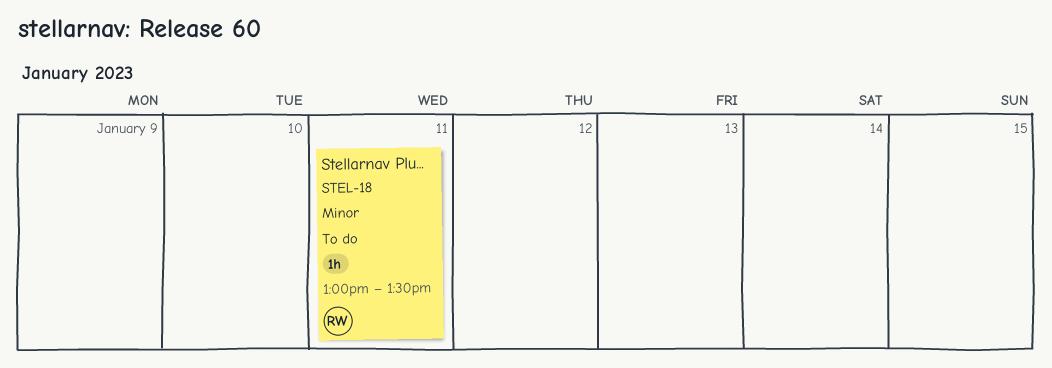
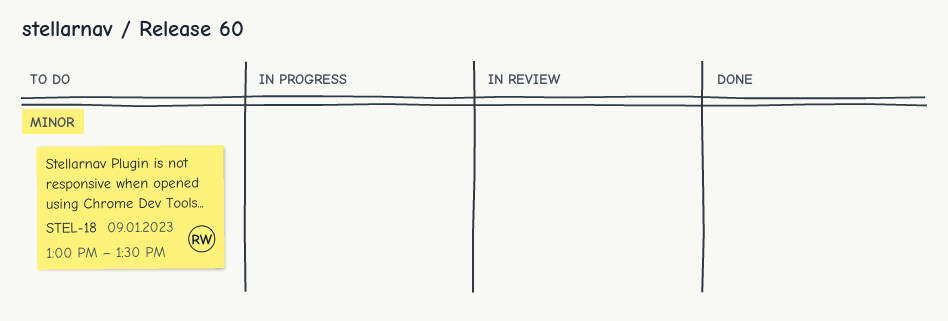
STEL-18, day: Jan 11 -> Jan 9

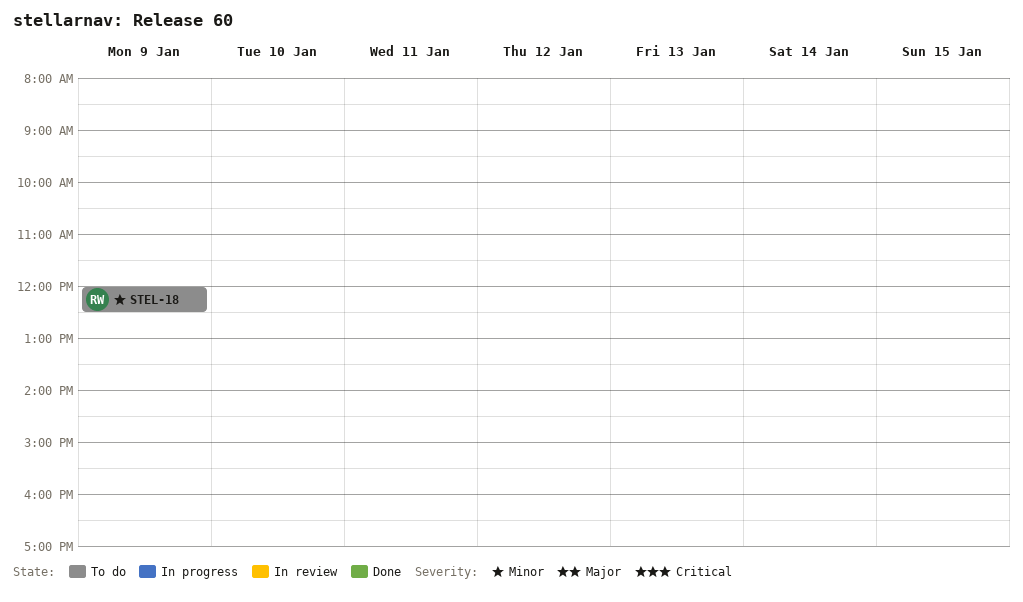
STEL-18, begins: 13:00 -> 12:00
STEL-18, ends: 13:30 -> 12:30

